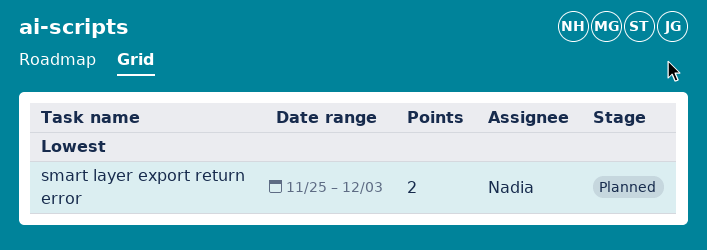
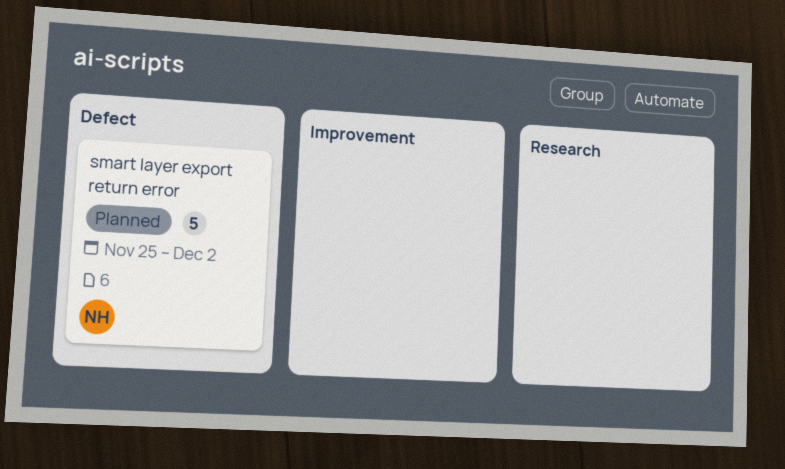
smart layer export return error, estimate: 2 -> 5
smart layer export return error, due: Dec 3 -> Dec 2

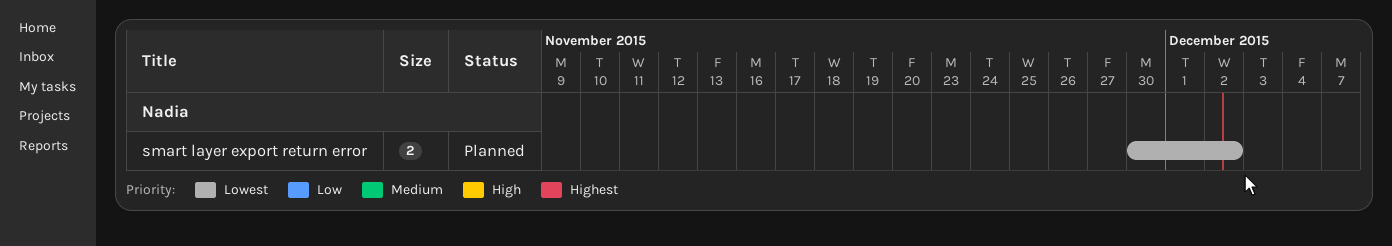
smart layer export return error, estimate: 5 -> 2
smart layer export return error, start: Nov 25 -> Nov 30

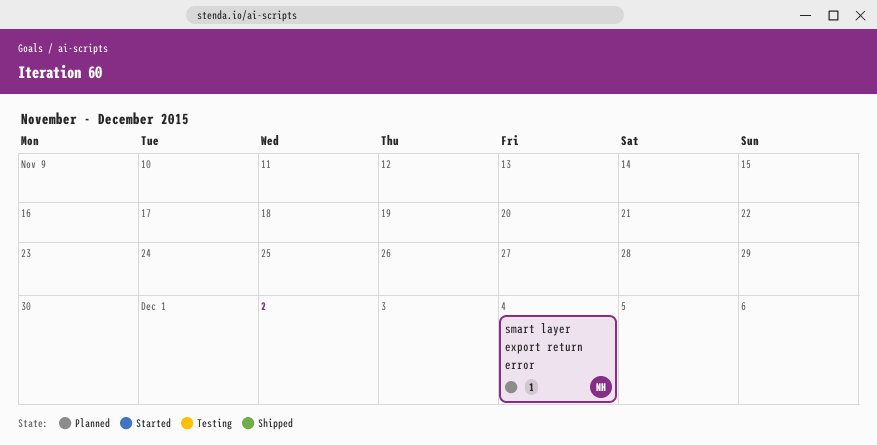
smart layer export return error, estimate: 2 -> 1
smart layer export return error, due: Dec 2 -> Dec 4

